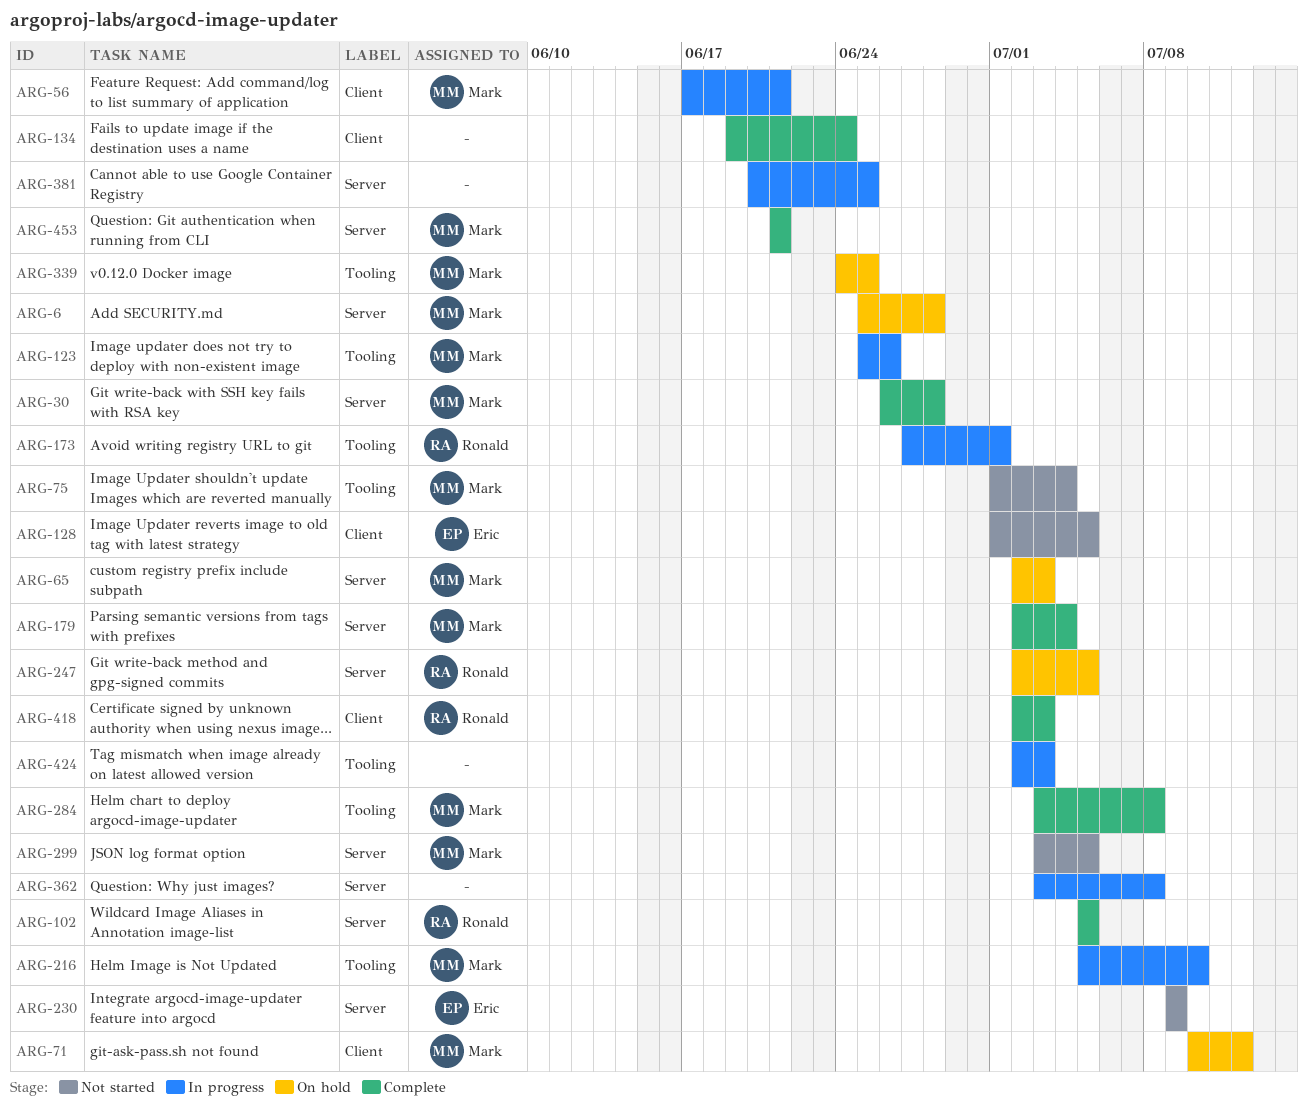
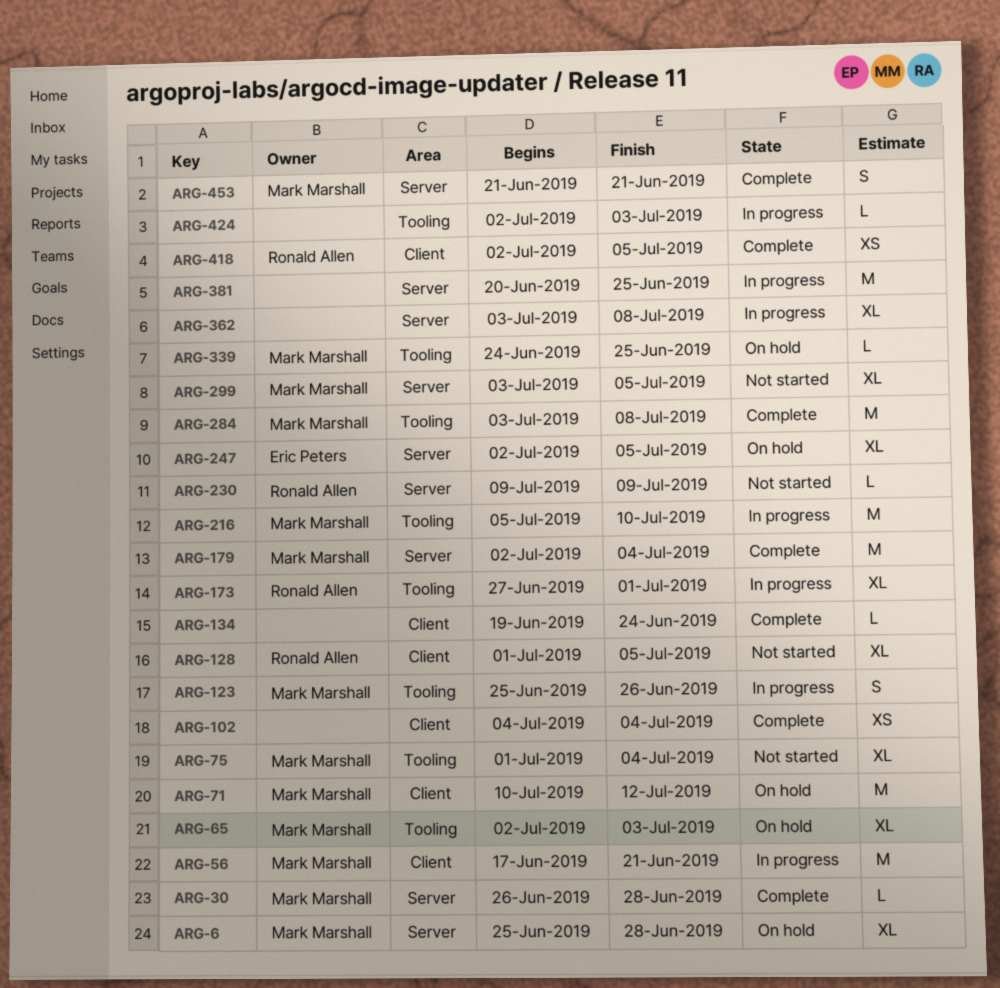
ARG-65, label: Server -> Tooling
ARG-102, owner: Ronald Allen -> none
ARG-102, label: Server -> Client
ARG-102, start: Jul 5 -> Jul 4
ARG-102, due: Jul 5 -> Jul 4
ARG-128, owner: Eric Peters -> Ronald Allen
ARG-230, owner: Eric Peters -> Ronald Allen
ARG-247, owner: Ronald Allen -> Eric Peters
ARG-418, due: Jul 3 -> Jul 5

